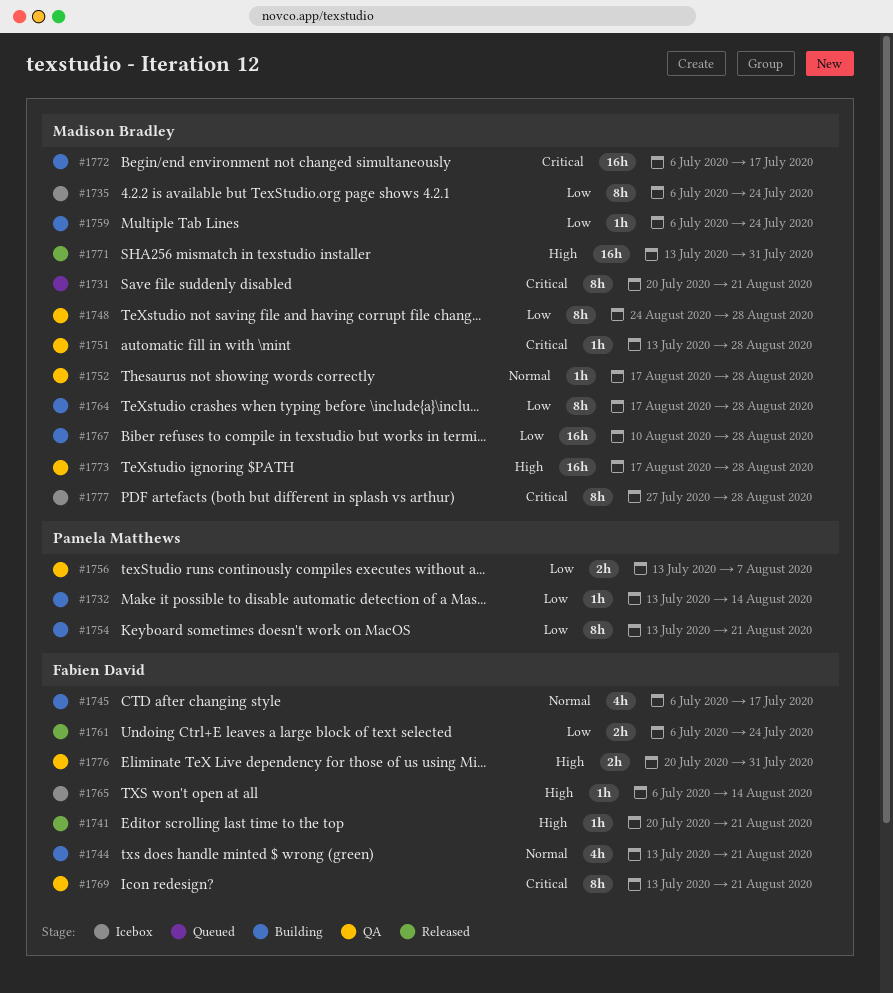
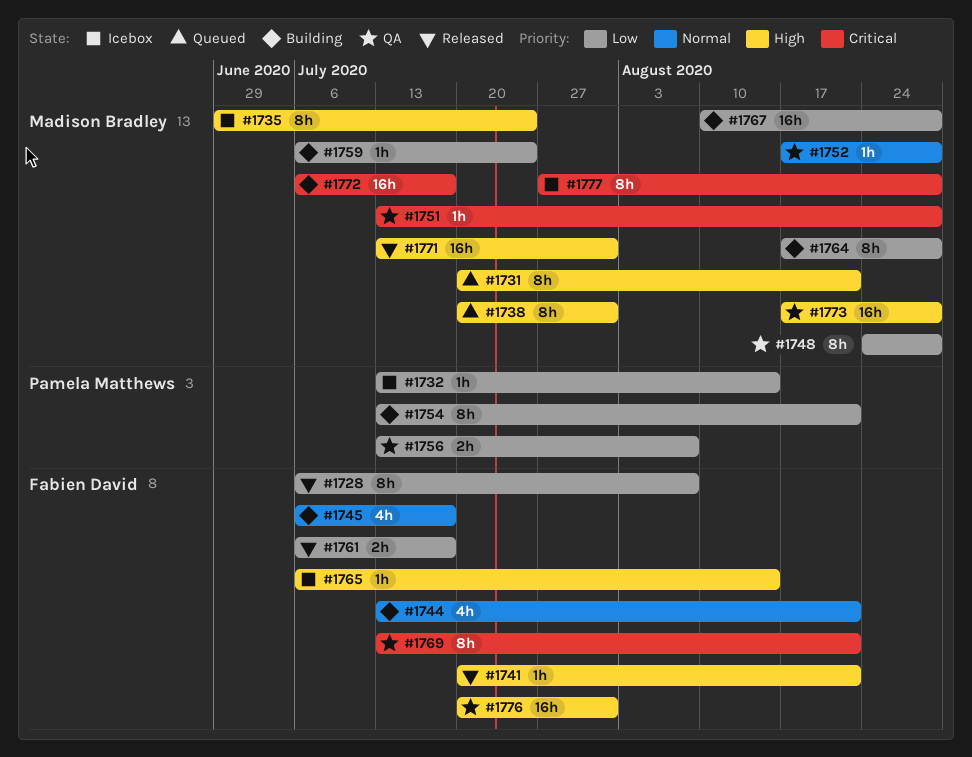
#1728: none -> present
#1731, priority: Critical -> High
#1732, status: Building -> Icebox
#1735, priority: Low -> High
#1735, start: Jul 6 -> Jun 29
#1738: none -> present
#1761, due: Jul 24 -> Jul 17
#1776, estimate: 2h -> 16h

